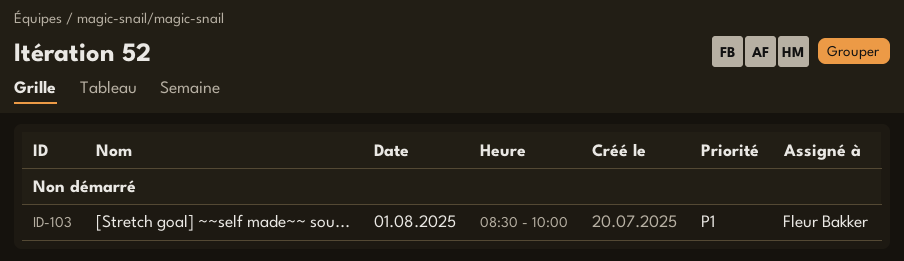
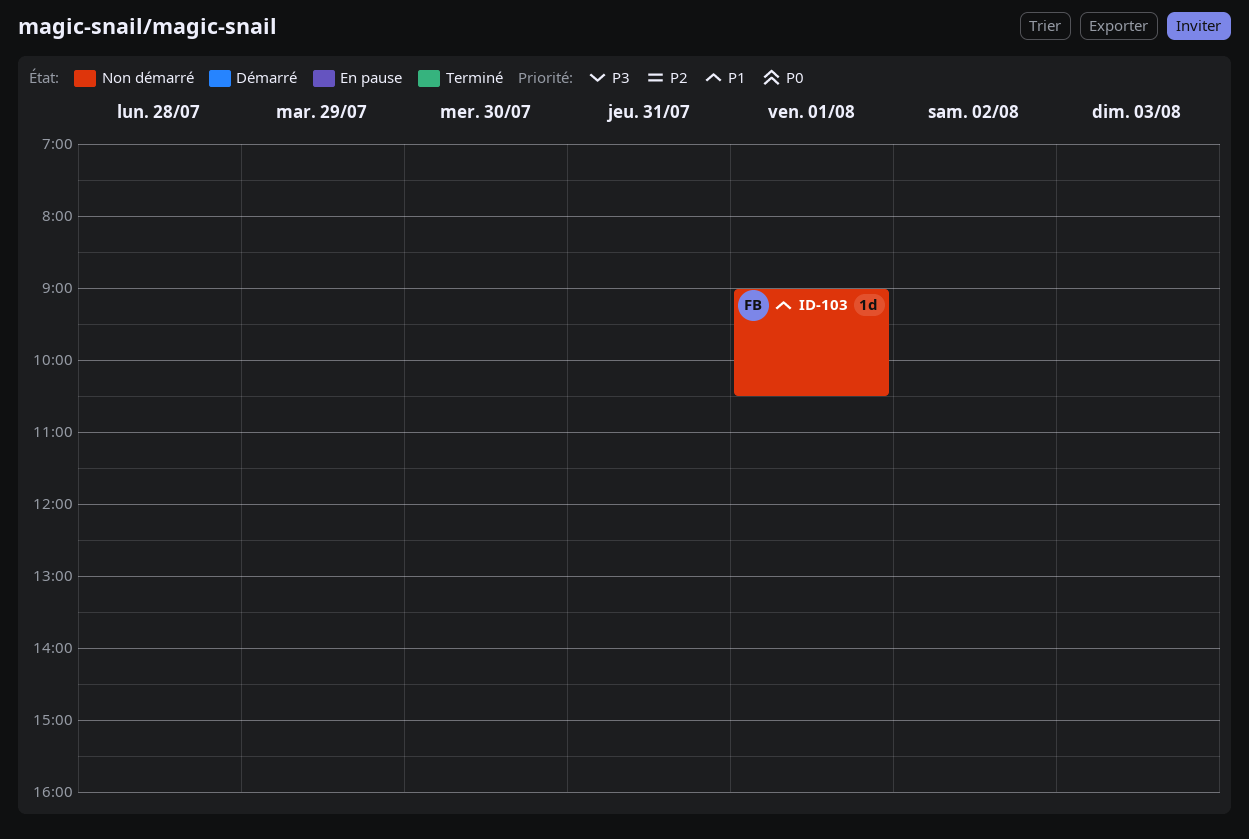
ID-103, begins: 08:30 -> 09:00
ID-103, ends: 10:00 -> 10:30

